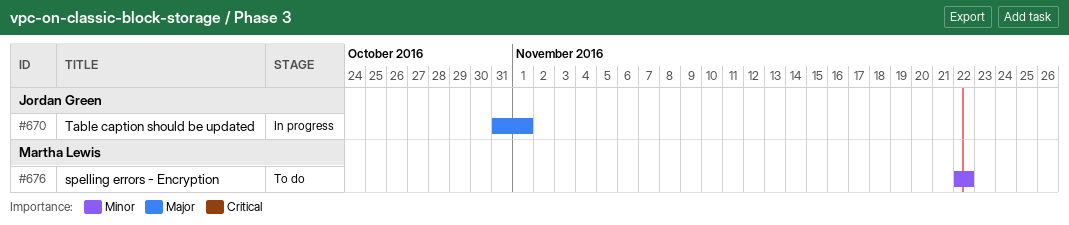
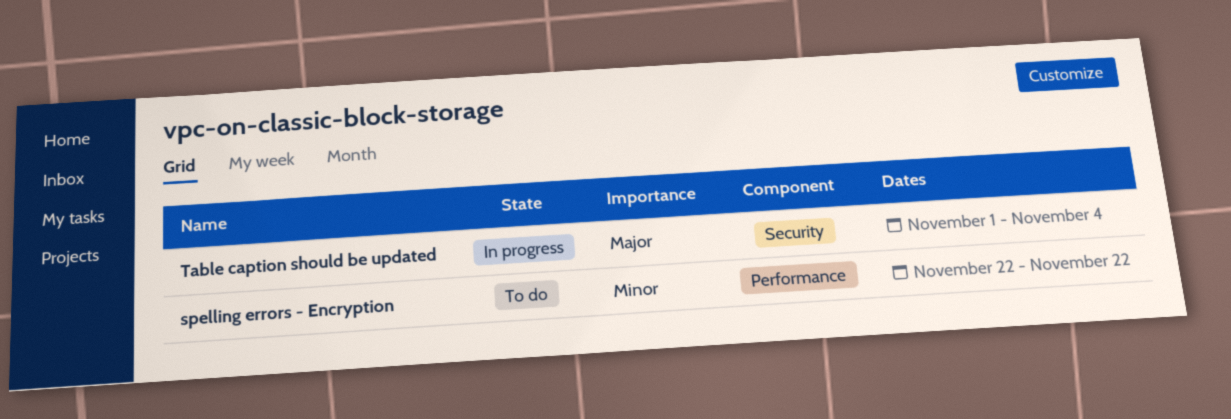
Table caption should be updated, start: Oct 31 -> Nov 1
Table caption should be updated, due: Nov 1 -> Nov 4

